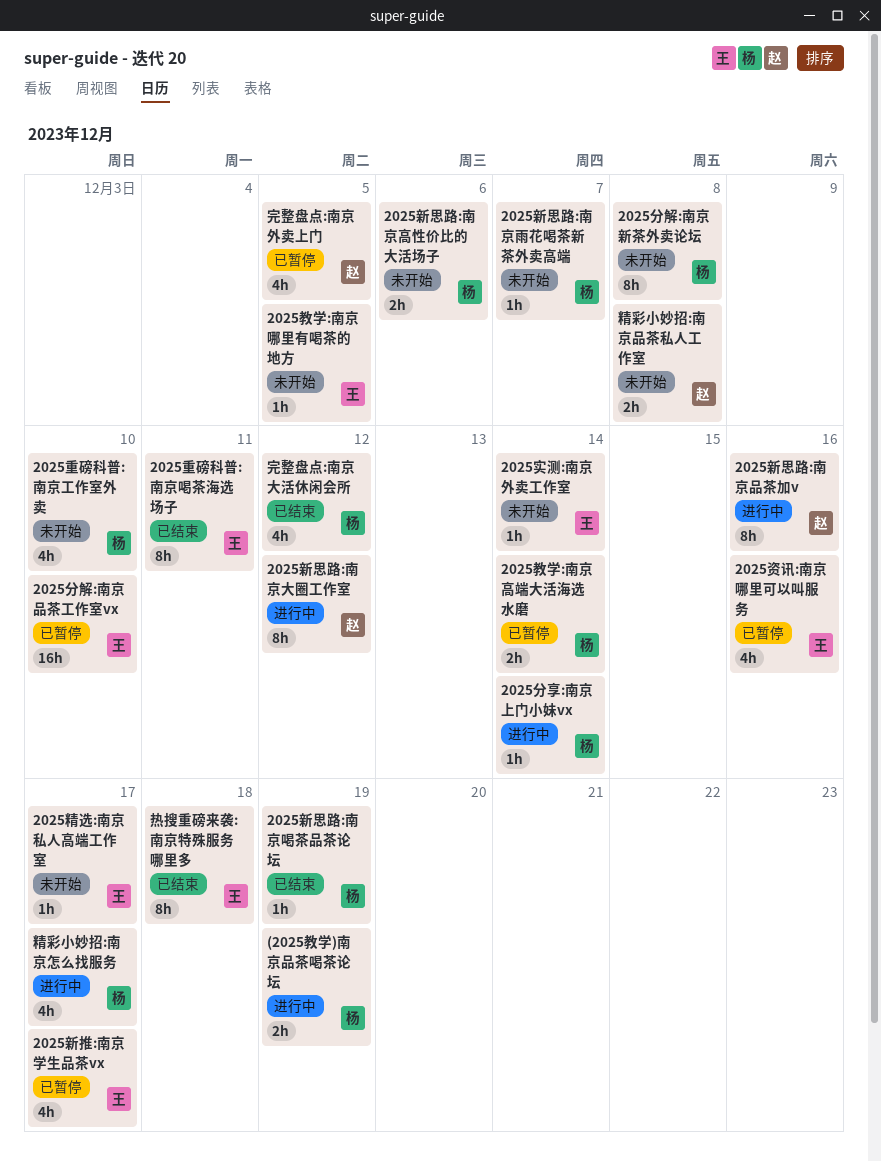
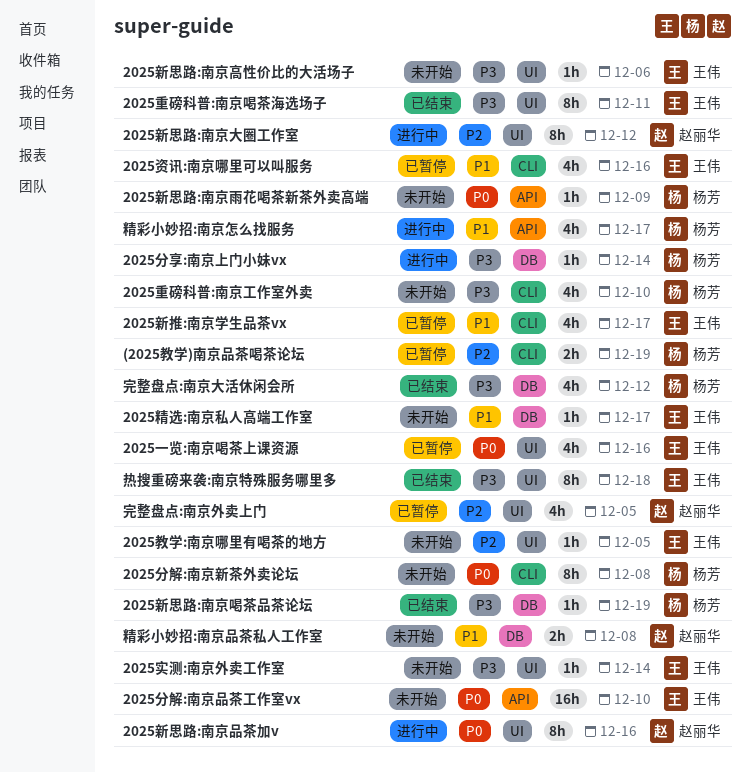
(2025教学)南京品茶喝茶论坛, status: 进行中 -> 已暂停
2025一览:南京喝茶上课资源: none -> present
2025分解:南京品茶工作室vx, status: 已暂停 -> 未开始
2025教学:南京高端大活海选水磨: present -> none
2025新思路:南京雨花喝茶新茶外卖高端, due: Dec 7 -> Dec 9
2025新思路:南京高性价比的大活场子, owner: 杨芳 -> 王伟
2025新思路:南京高性价比的大活场子, estimate: 2h -> 1h

